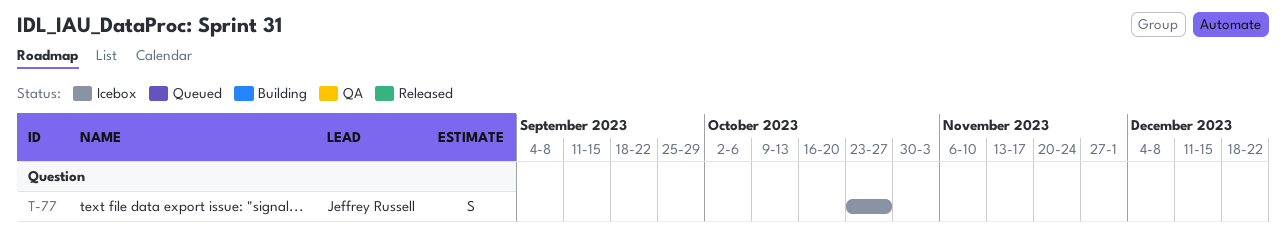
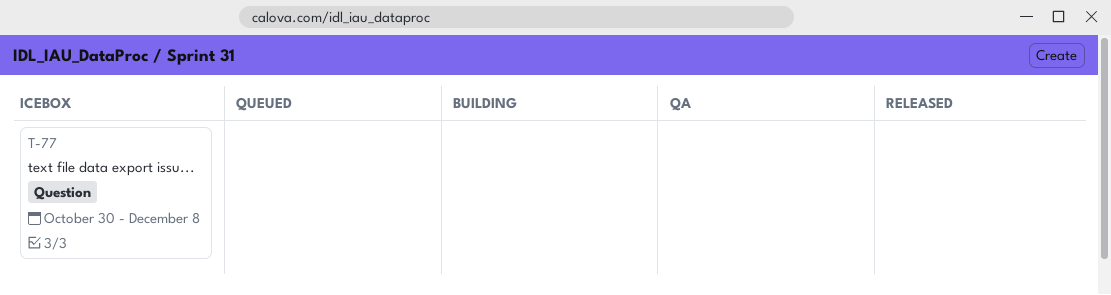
T-77, start: Oct 23 -> Oct 30
T-77, due: Oct 27 -> Dec 8

